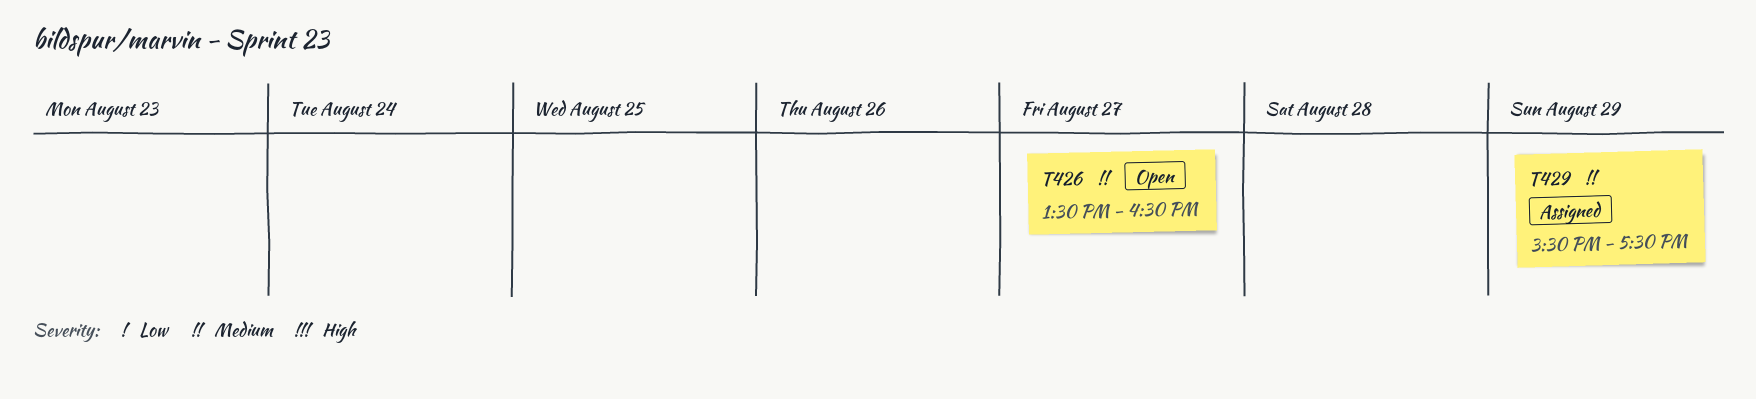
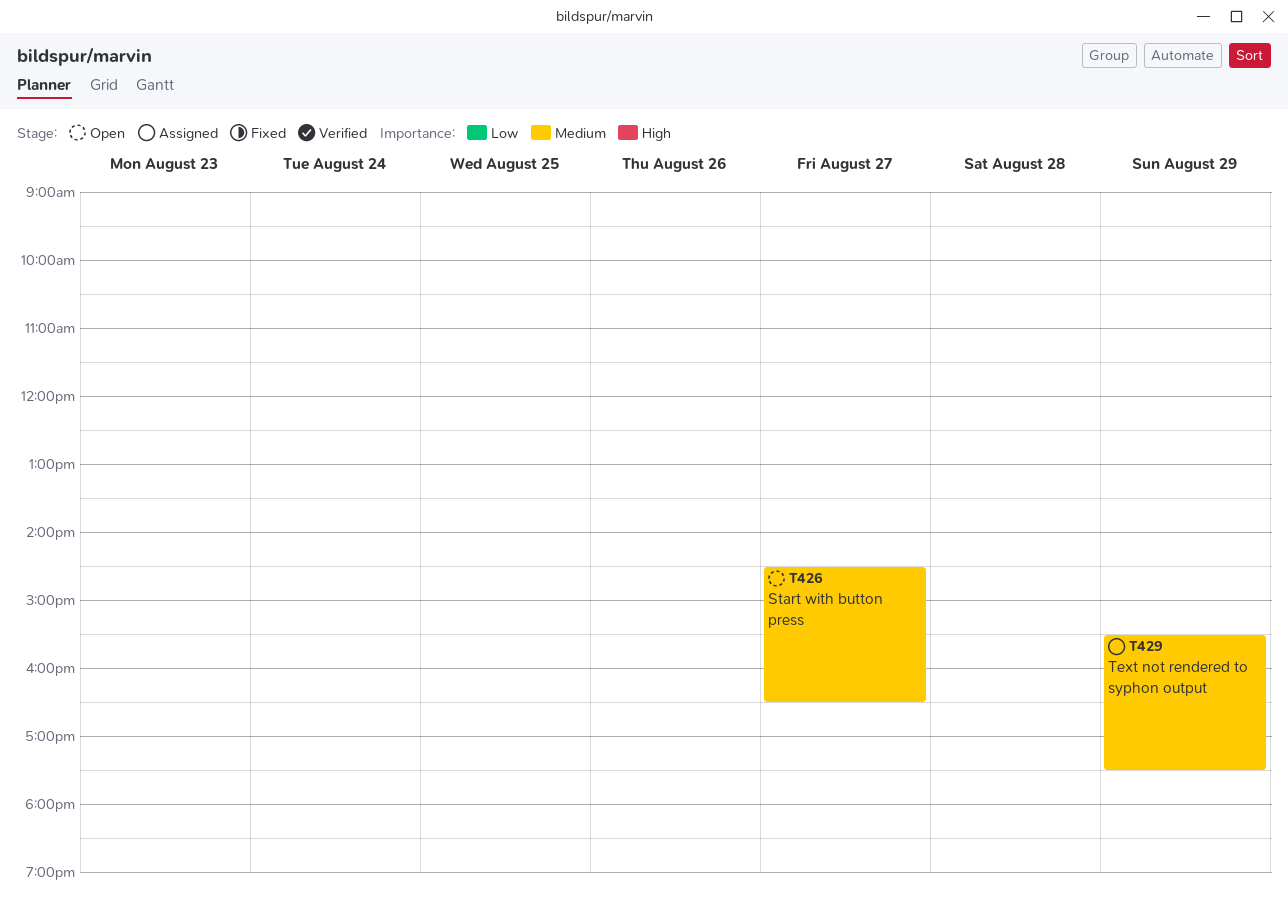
T426, begins: 13:30 -> 14:30

